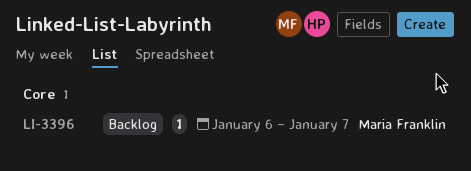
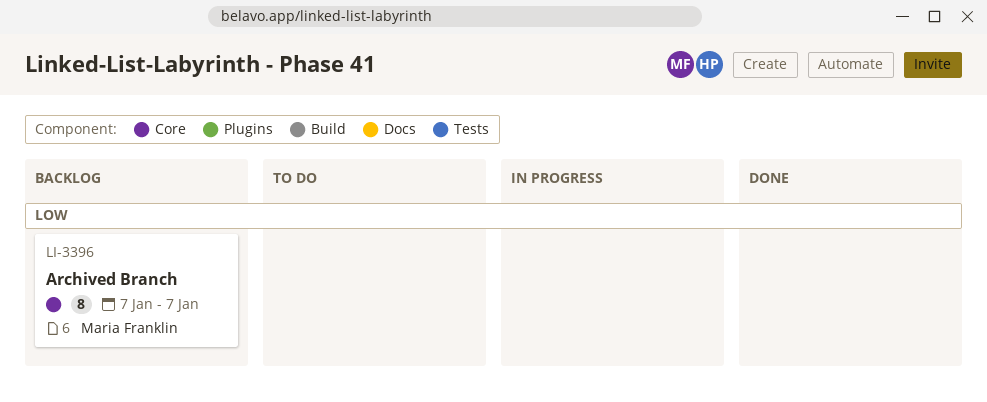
LI-3396, estimate: 1 -> 8
LI-3396, start: Jan 6 -> Jan 7

